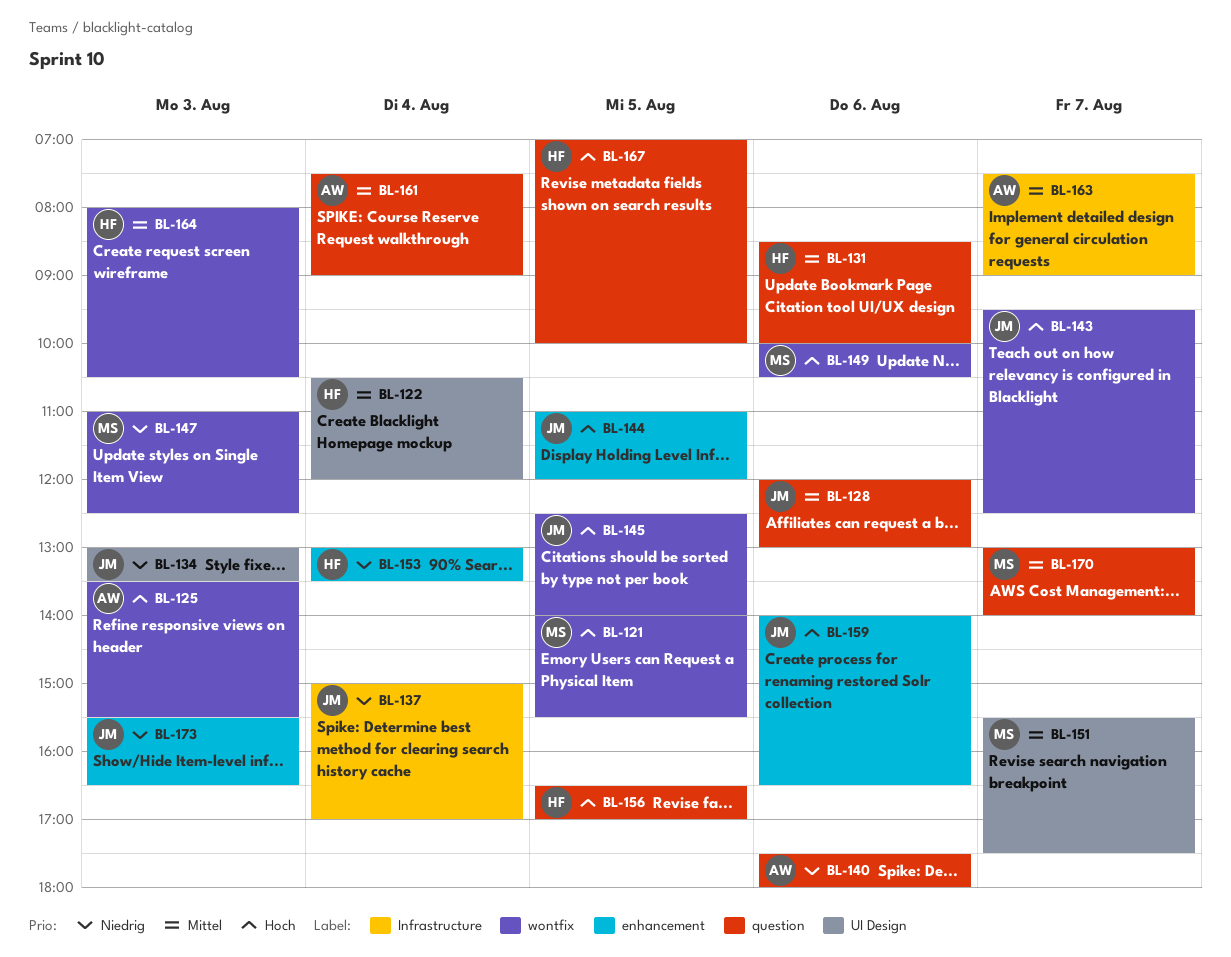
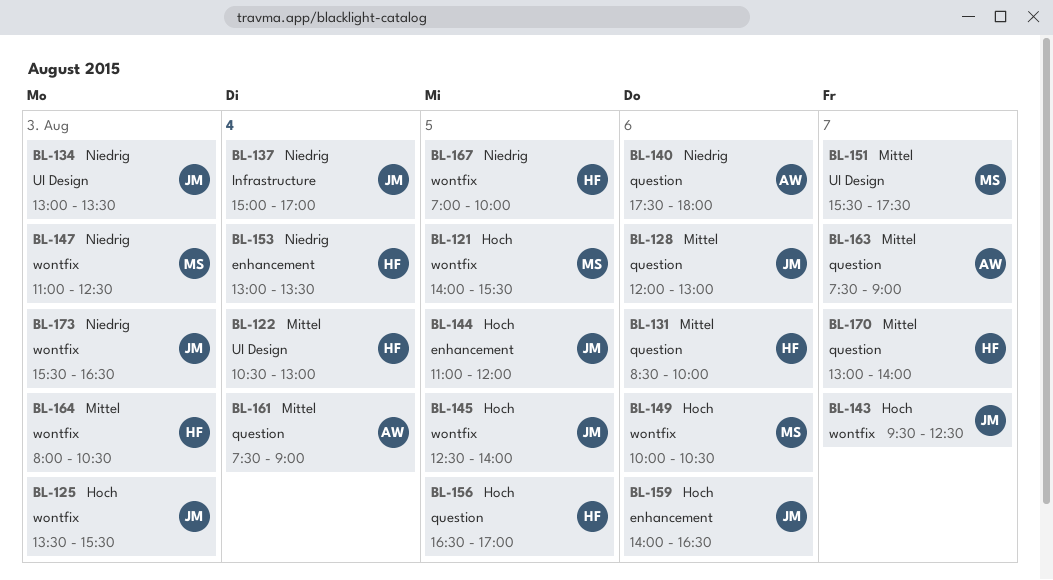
BL-122, ends: 12:00 -> 13:00
BL-125, owner: AW -> JM
BL-163, label: Infrastructure -> question
BL-167, priority: Hoch -> Niedrig
BL-167, label: question -> wontfix
BL-170, owner: MS -> HF
BL-173, label: enhancement -> wontfix

